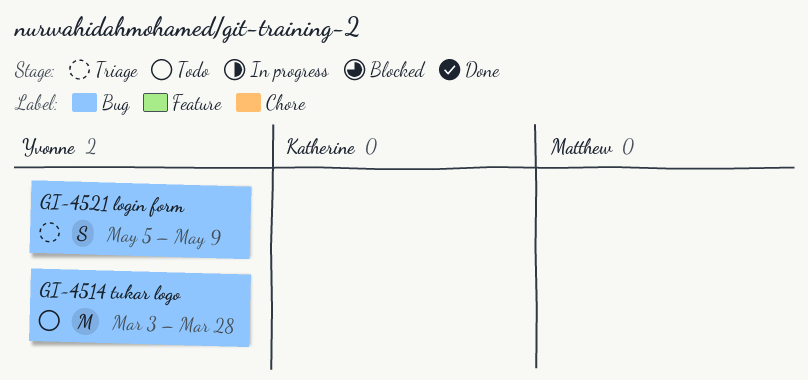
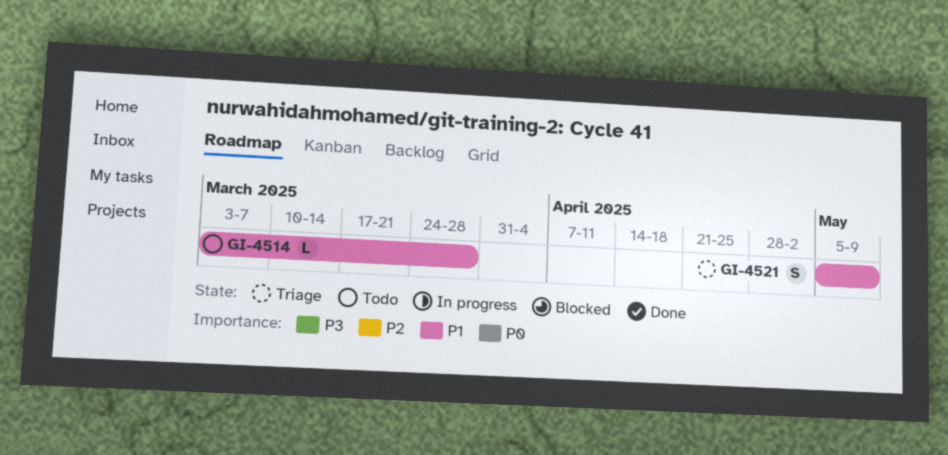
GI-4514, estimate: M -> L

